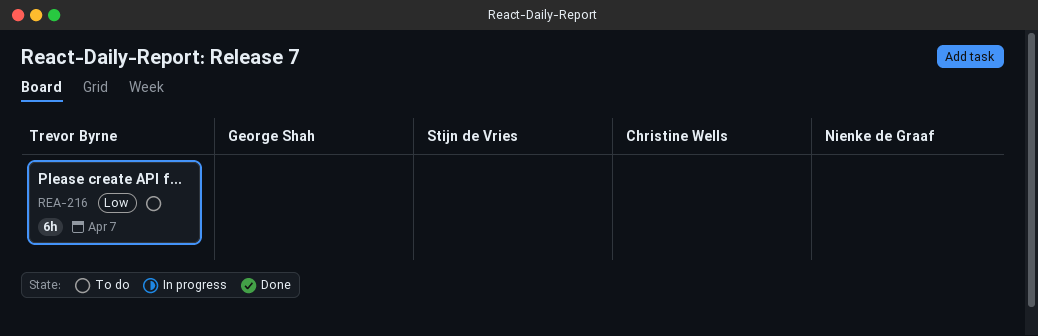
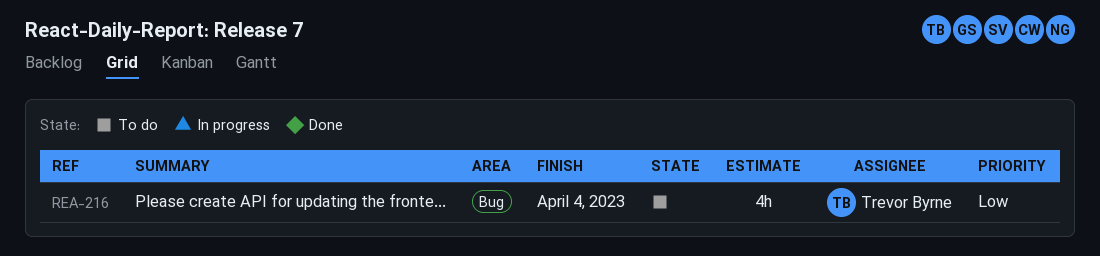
REA-216, estimate: 6h -> 4h
REA-216, due: Apr 7 -> Apr 4

